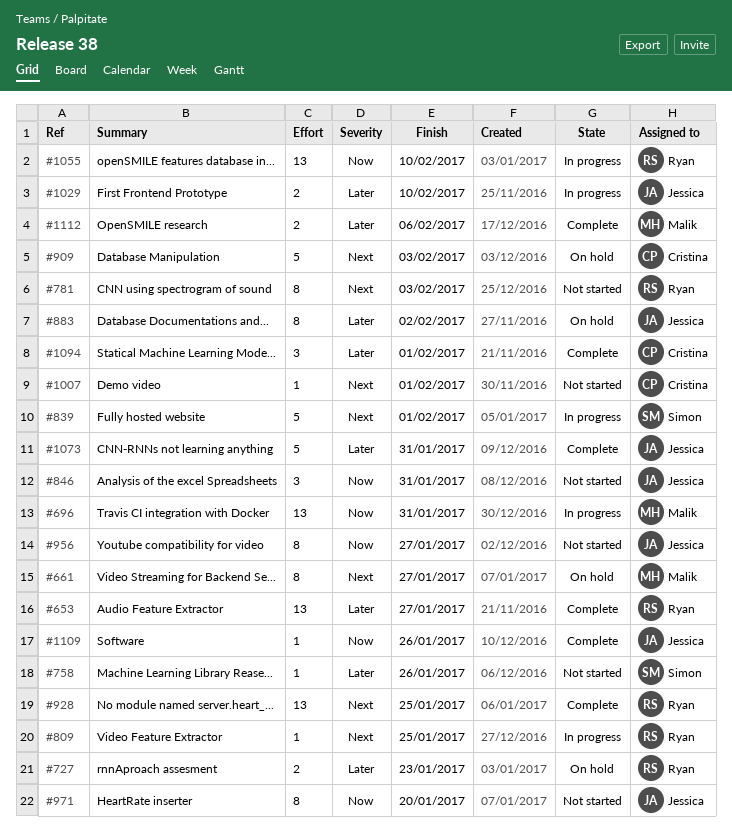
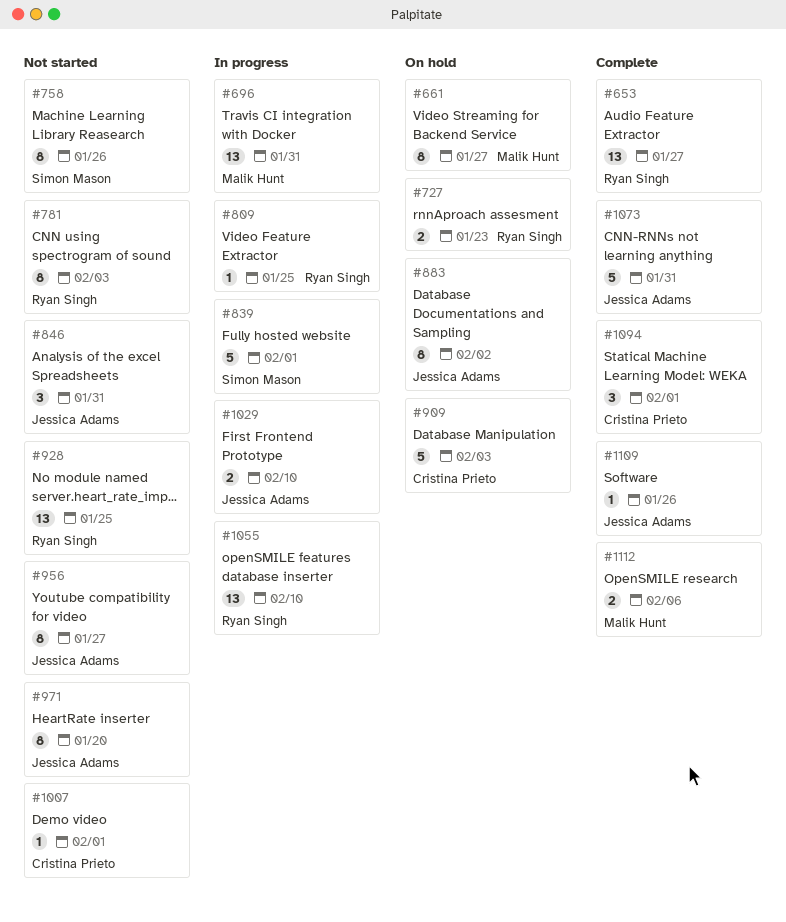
#758, estimate: 1 -> 8
#928, status: Complete -> Not started

